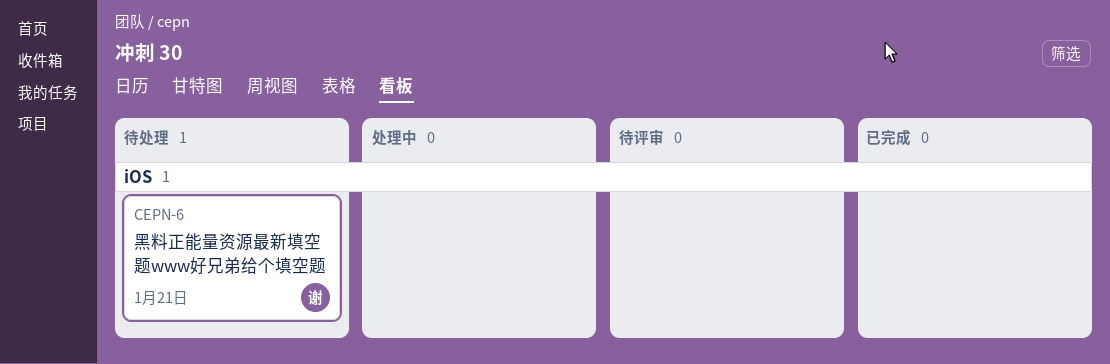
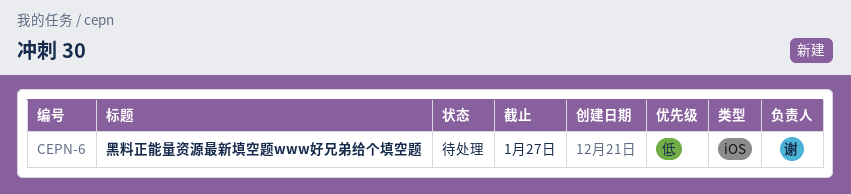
CEPN-6, due: Jan 21 -> Jan 27

